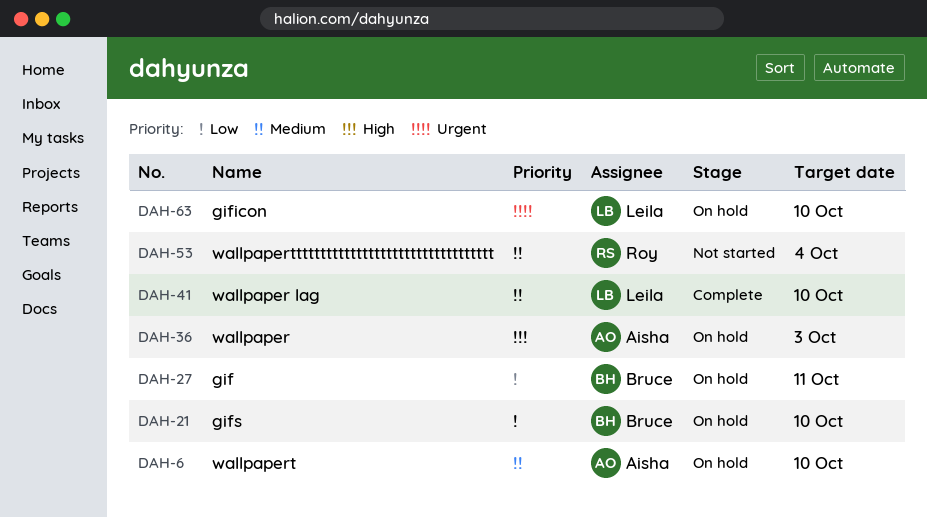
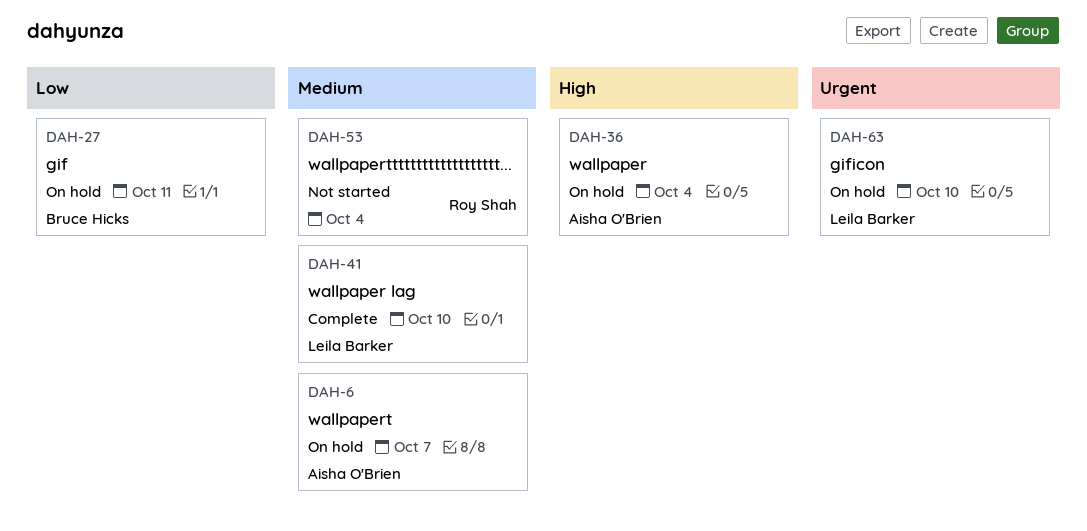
DAH-6, due: Oct 10 -> Oct 7
DAH-21: present -> none
DAH-36, due: Oct 3 -> Oct 4

